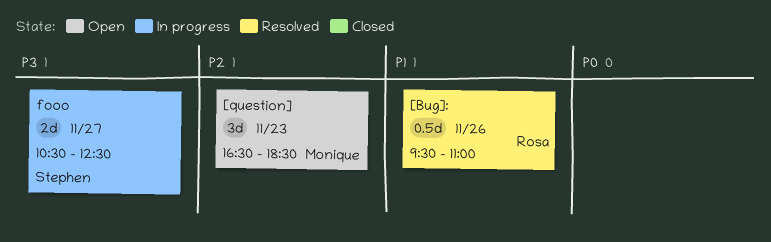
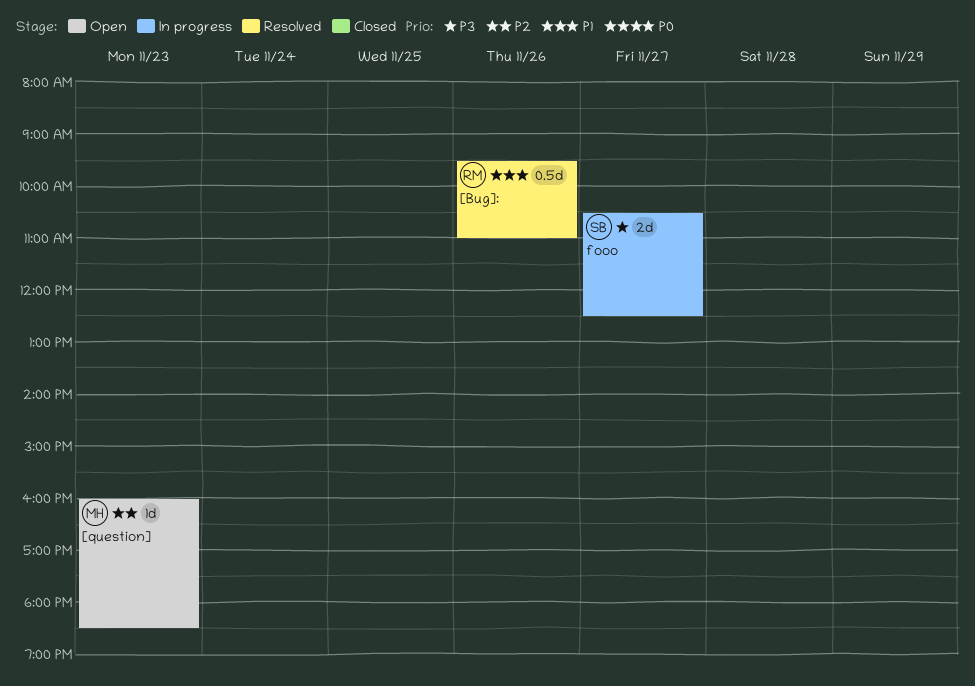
[question], estimate: 3d -> 1d
[question], begins: 16:30 -> 16:00

